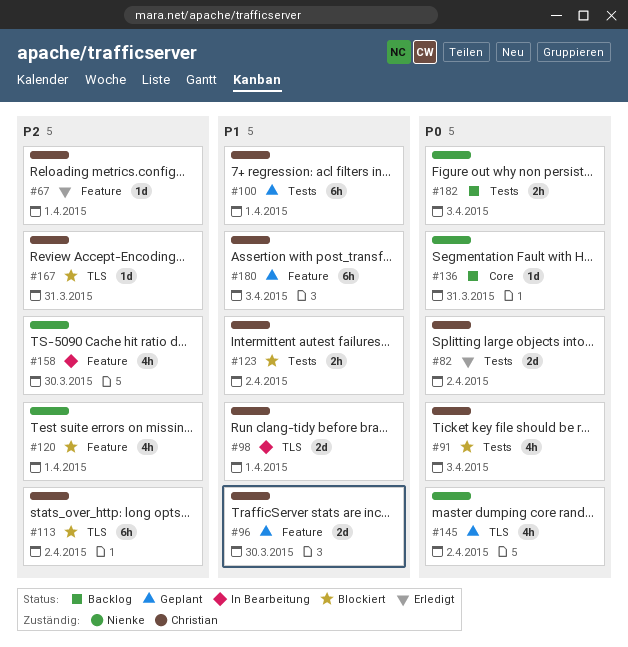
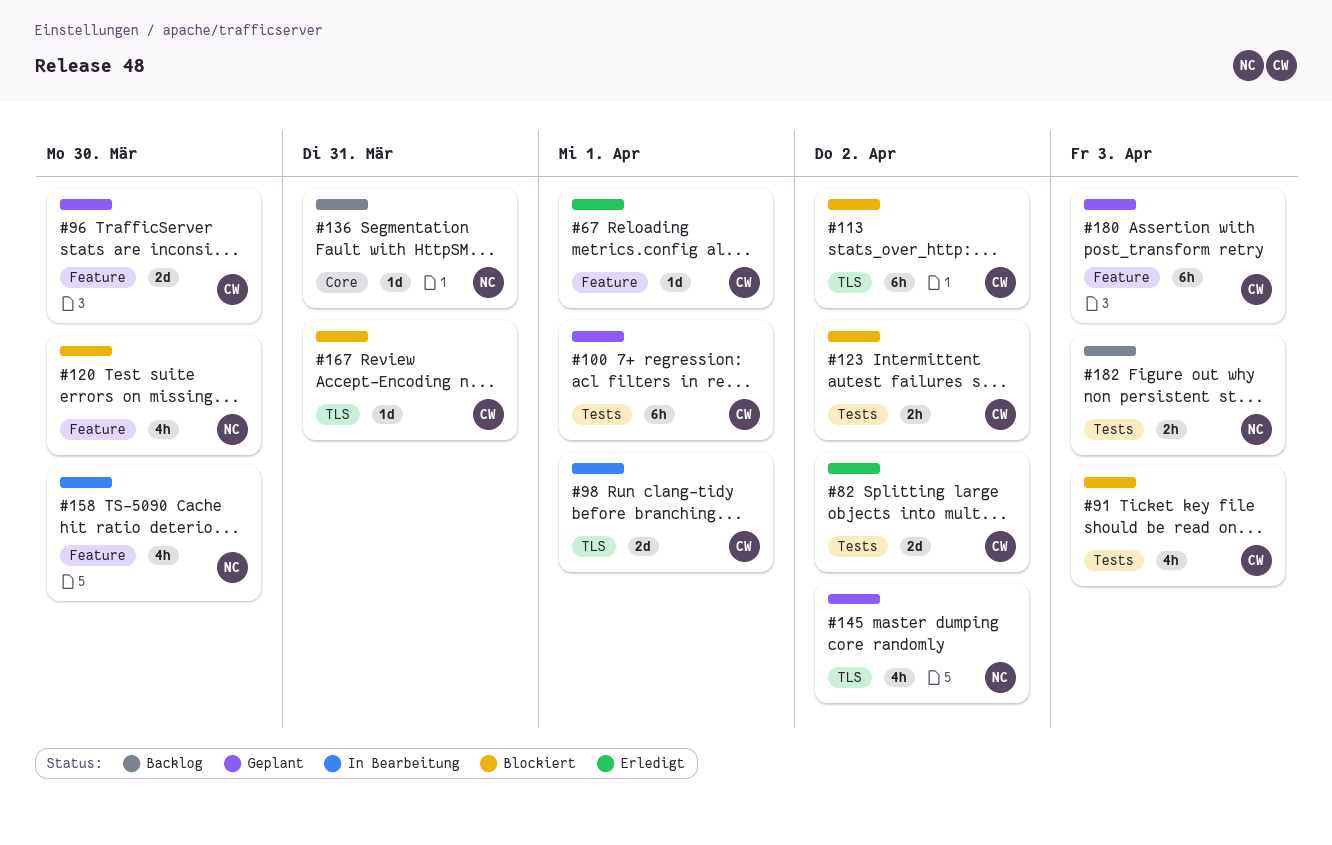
#120, due: Apr 1 -> Mar 30

